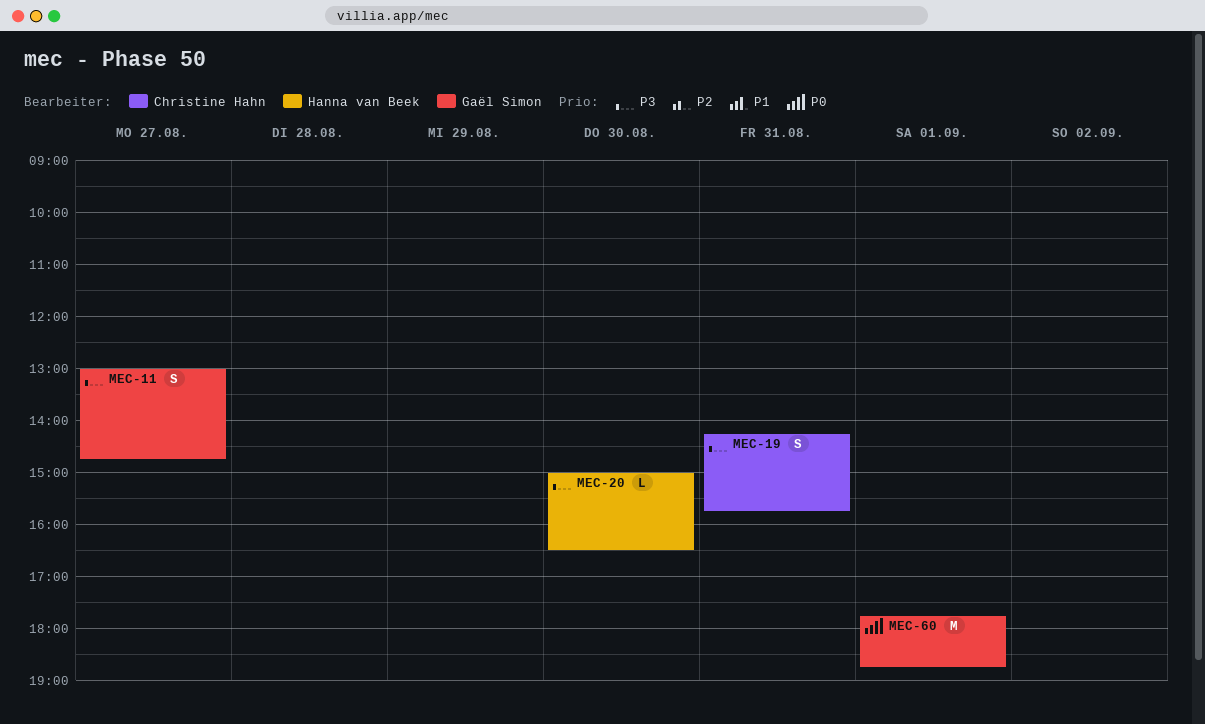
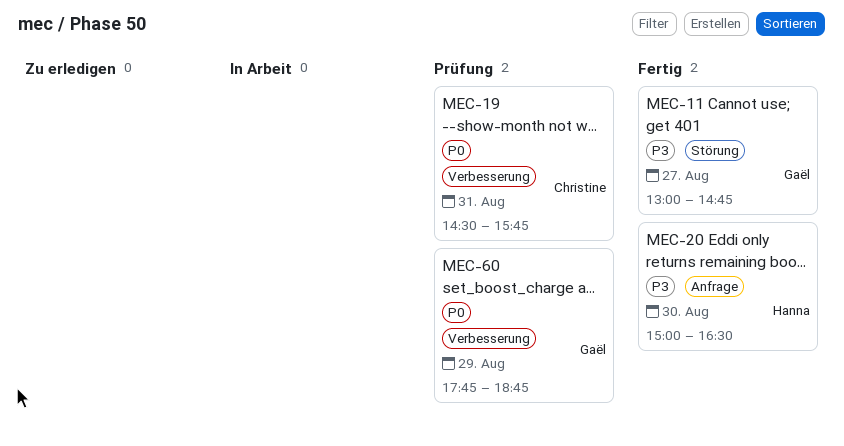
MEC-19, priority: P3 -> P0
MEC-19, begins: 14:15 -> 14:30
MEC-60, day: Sep 1 -> Aug 29

